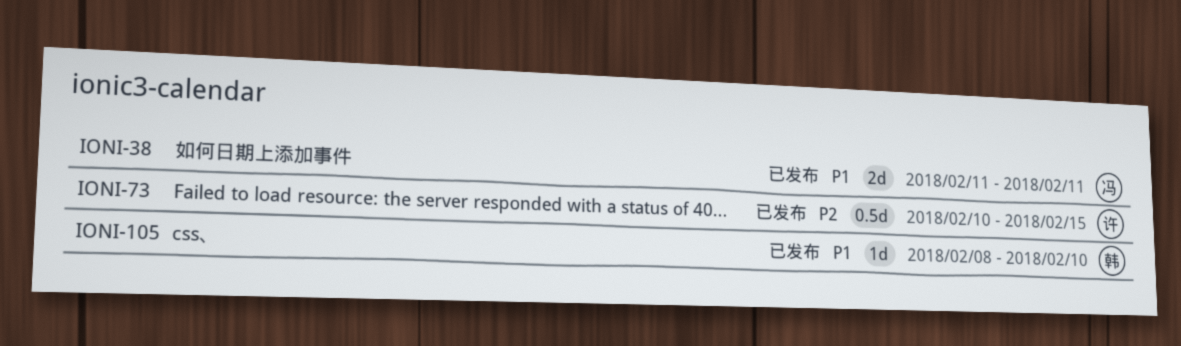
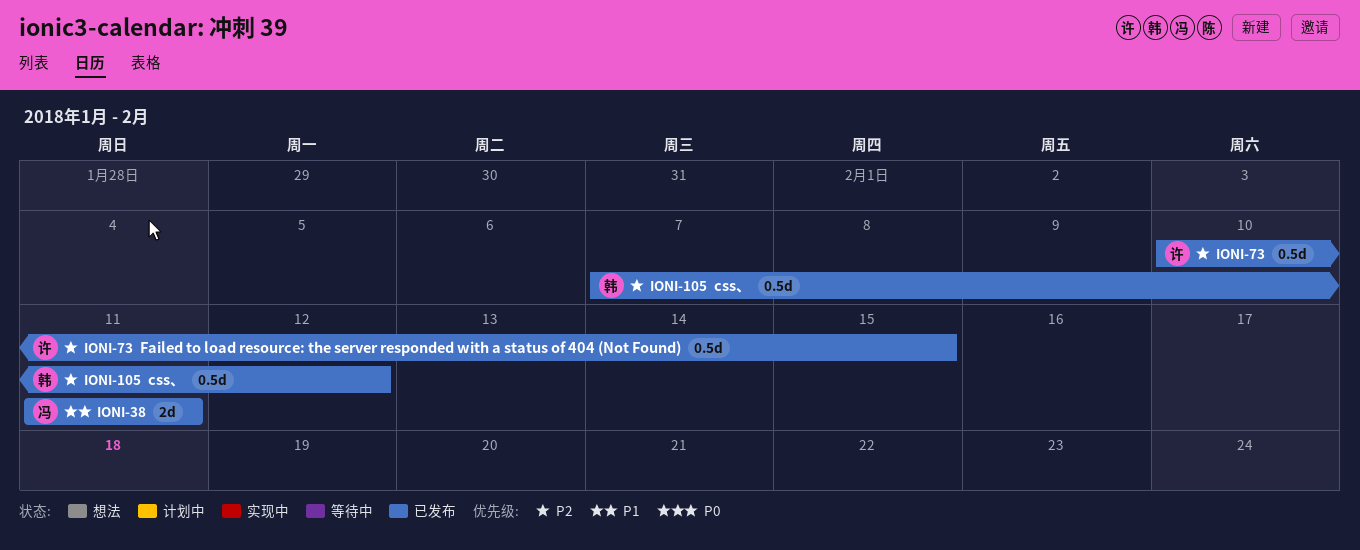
IONI-105, priority: P1 -> P2
IONI-105, estimate: 1d -> 0.5d
IONI-105, start: Feb 8 -> Feb 7
IONI-105, due: Feb 10 -> Feb 12

